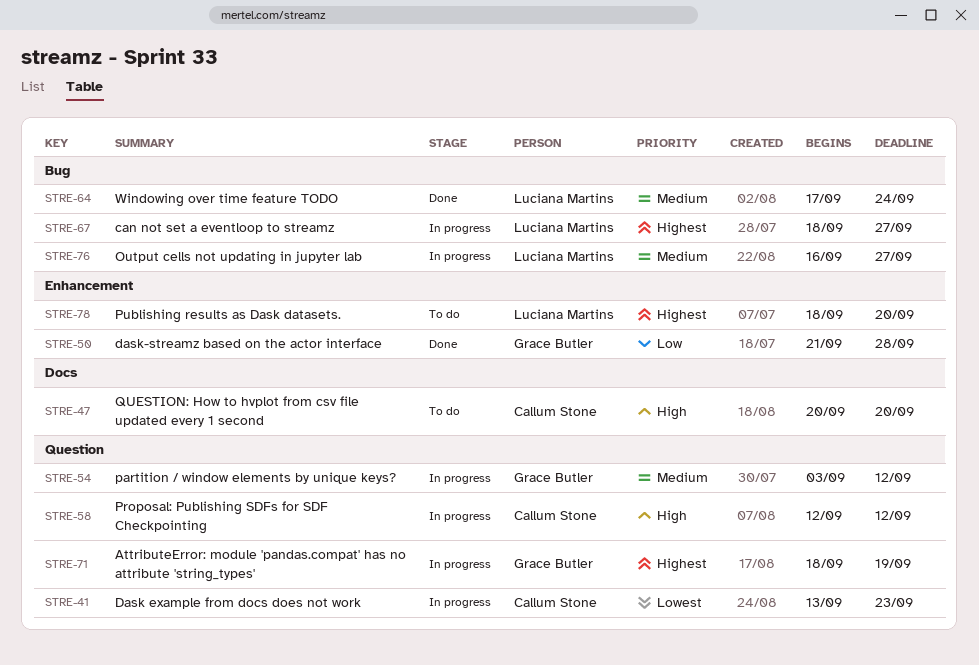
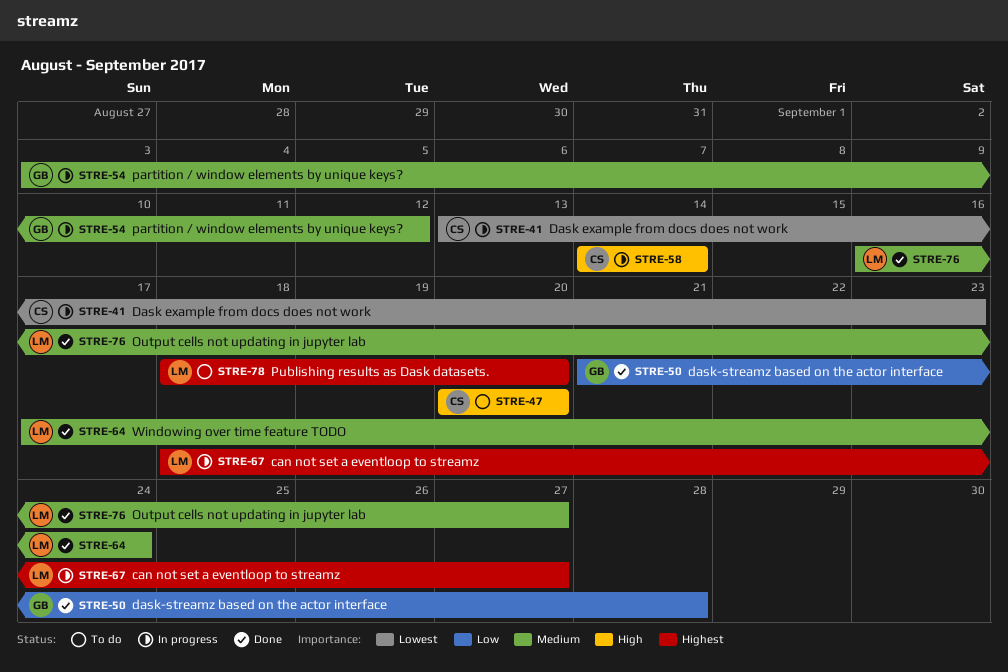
STRE-58, start: Sep 12 -> Sep 14
STRE-58, due: Sep 12 -> Sep 14
STRE-71: present -> none
STRE-76, status: In progress -> Done

